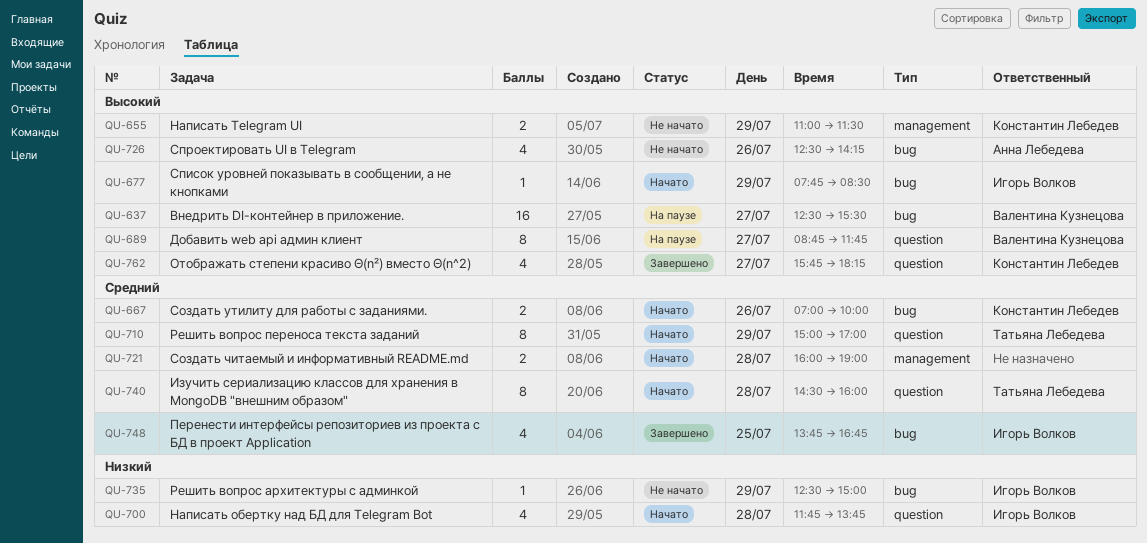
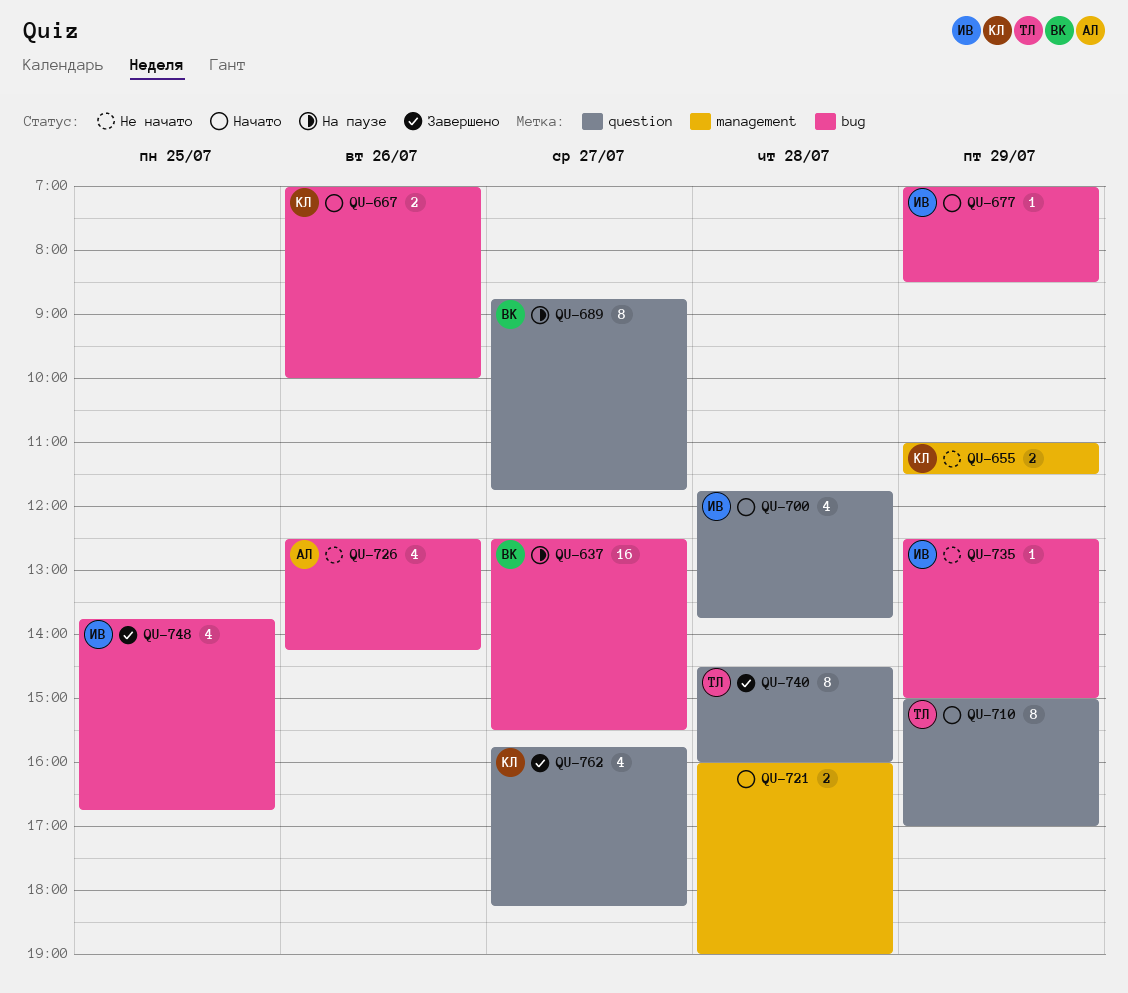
QU-677, begins: 07:45 -> 07:00
QU-740, status: Начато -> Завершено

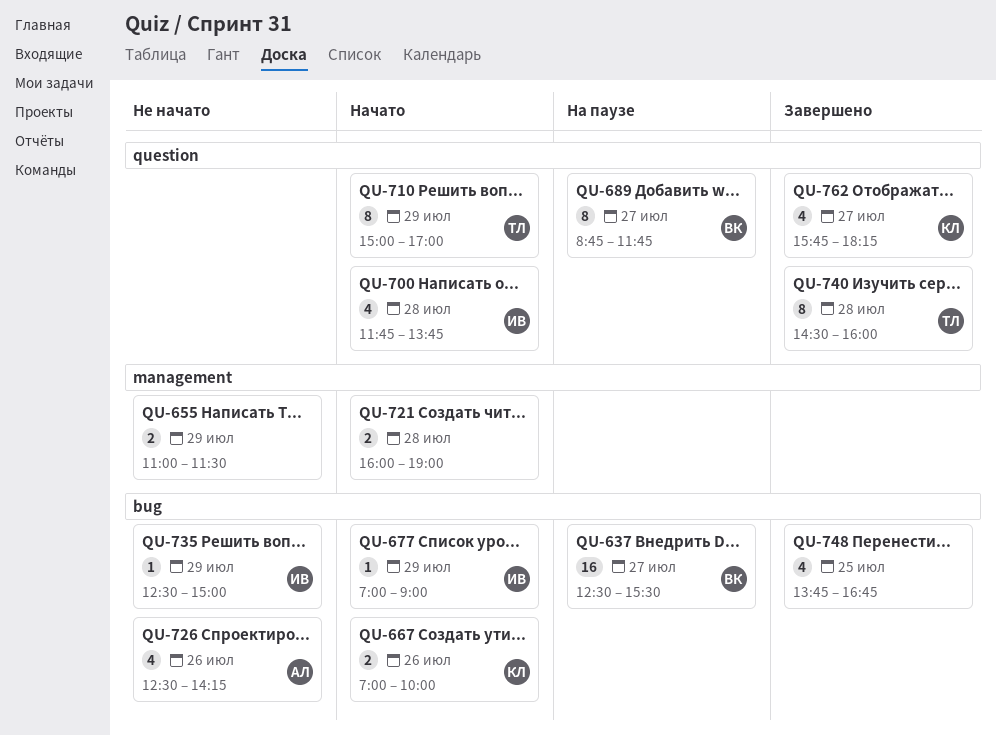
QU-655, owner: КЛ -> none
QU-677, ends: 08:30 -> 09:00
QU-748, owner: ИВ -> none

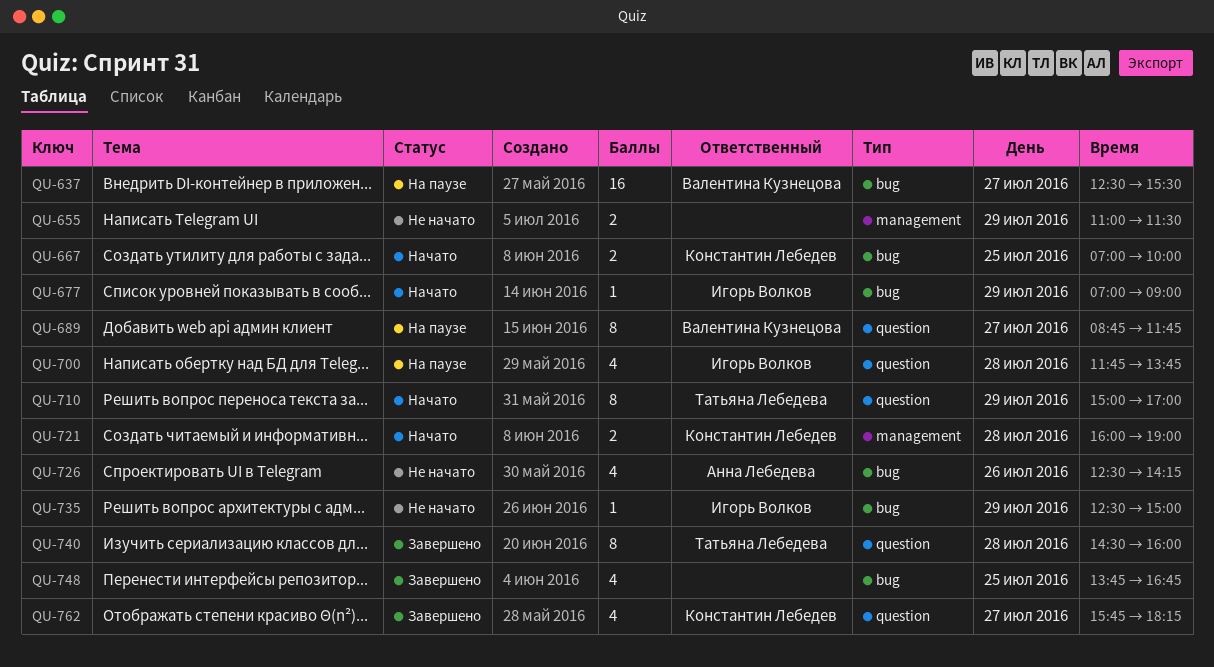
QU-667, day: Jul 26 -> Jul 25
QU-700, status: Начато -> На паузе
QU-721, owner: none -> Константин Лебедев

